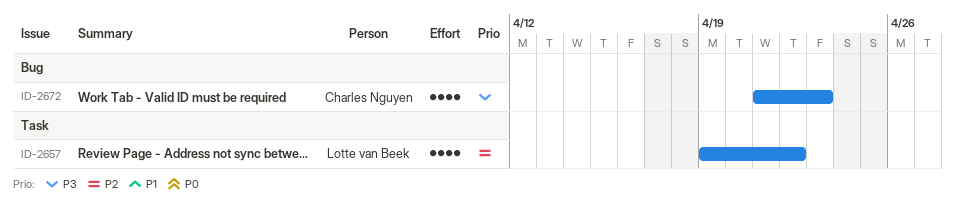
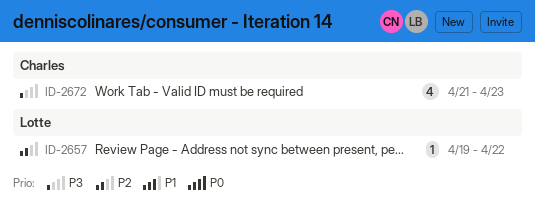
ID-2657, estimate: 4 -> 1

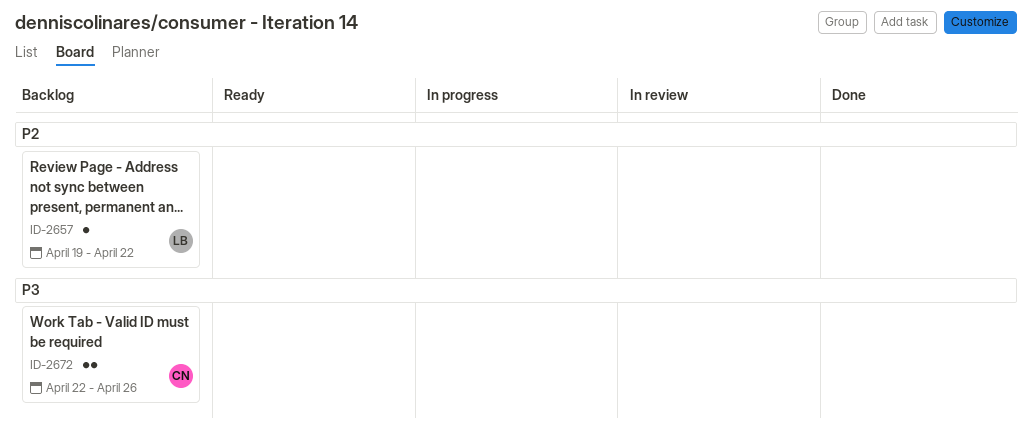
ID-2672, estimate: 4 -> 2
ID-2672, start: Apr 21 -> Apr 22
ID-2672, due: Apr 23 -> Apr 26

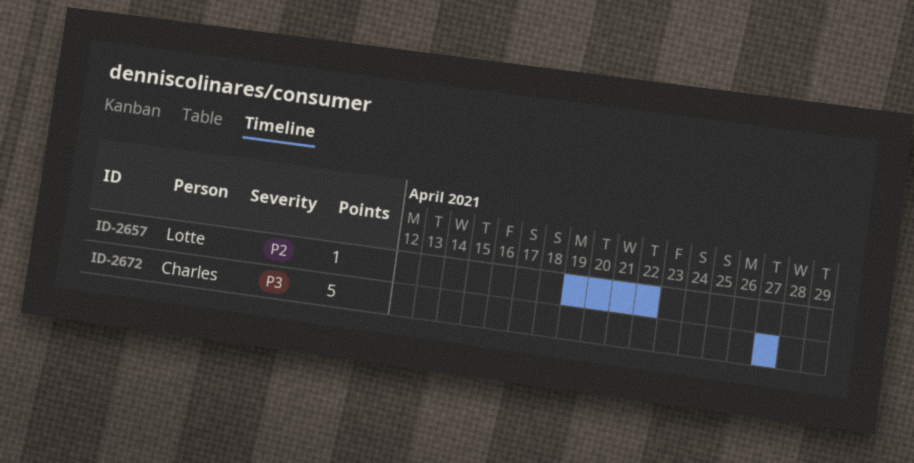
ID-2672, estimate: 2 -> 5
ID-2672, start: Apr 22 -> Apr 27
ID-2672, due: Apr 26 -> Apr 27

